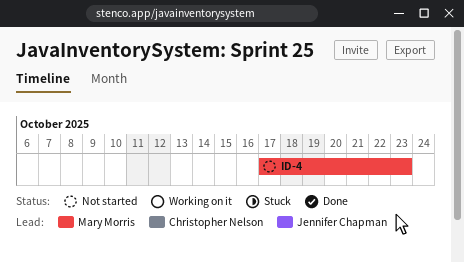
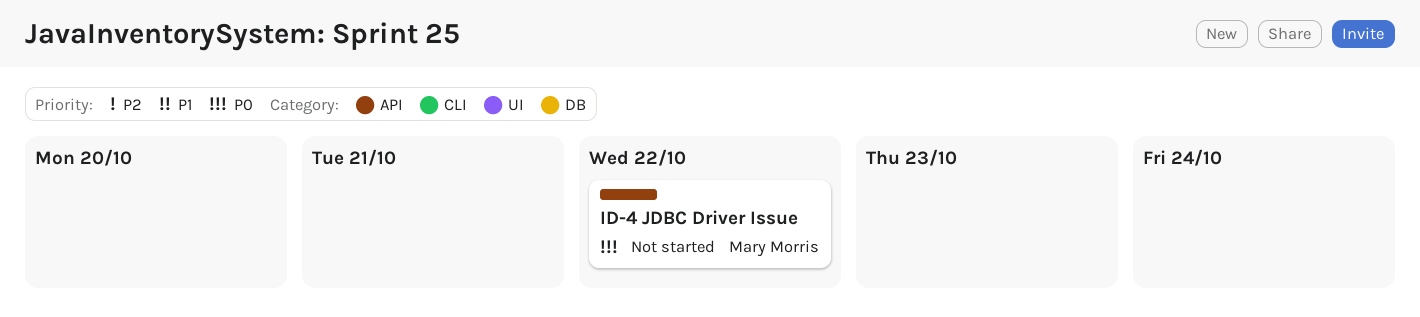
ID-4, due: Oct 23 -> Oct 22

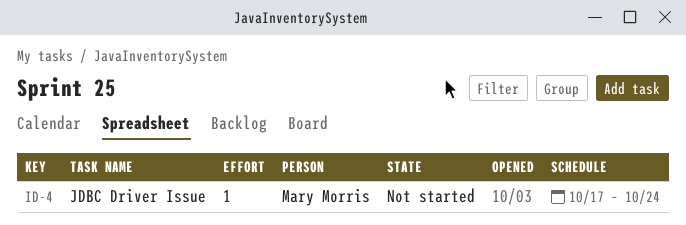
ID-4, due: Oct 22 -> Oct 24

